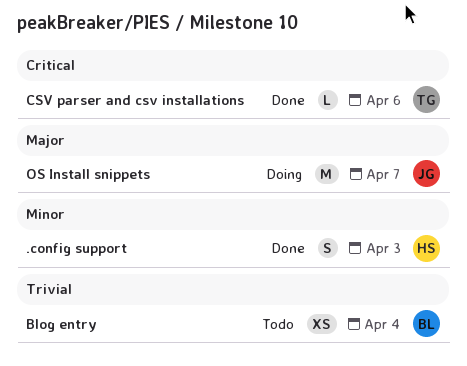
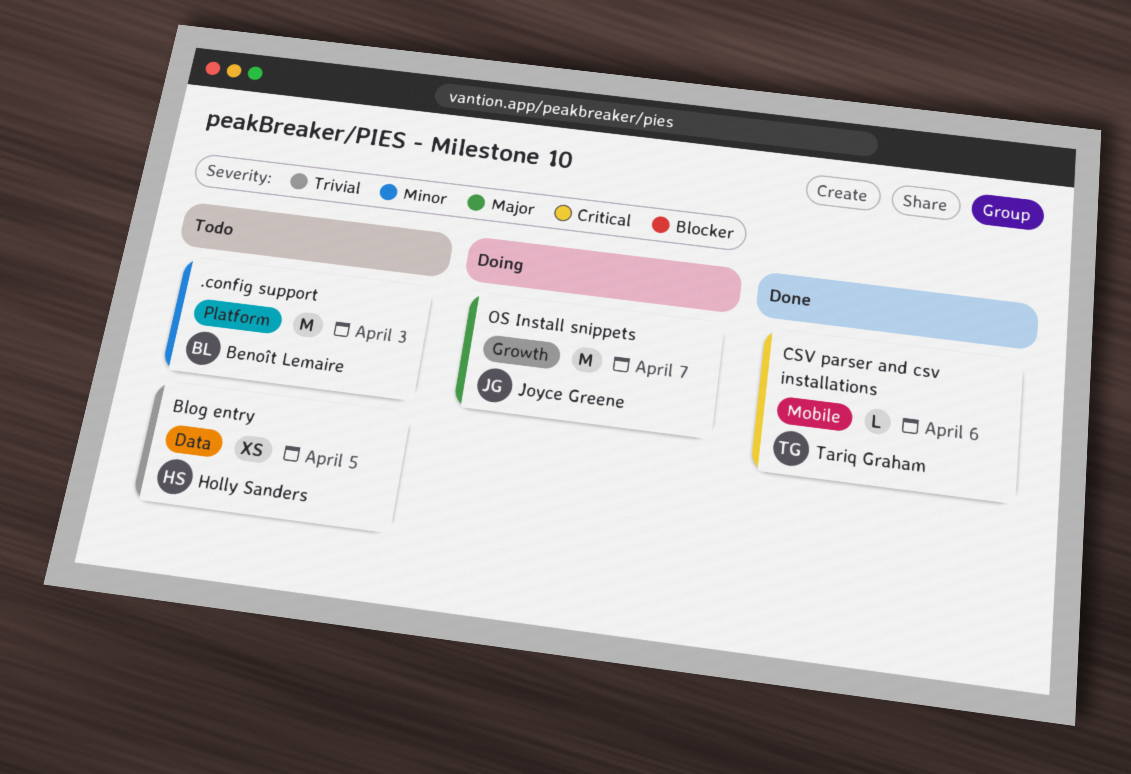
.config support, status: Done -> Todo
.config support, owner: Holly Sanders -> Benoît Lemaire
.config support, estimate: S -> M
Blog entry, owner: Benoît Lemaire -> Holly Sanders
Blog entry, due: Apr 4 -> Apr 5

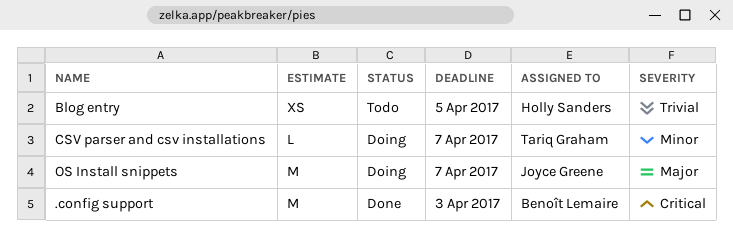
.config support, status: Todo -> Done
.config support, priority: Minor -> Critical
CSV parser and csv installations, status: Done -> Doing
CSV parser and csv installations, priority: Critical -> Minor
CSV parser and csv installations, due: Apr 6 -> Apr 7

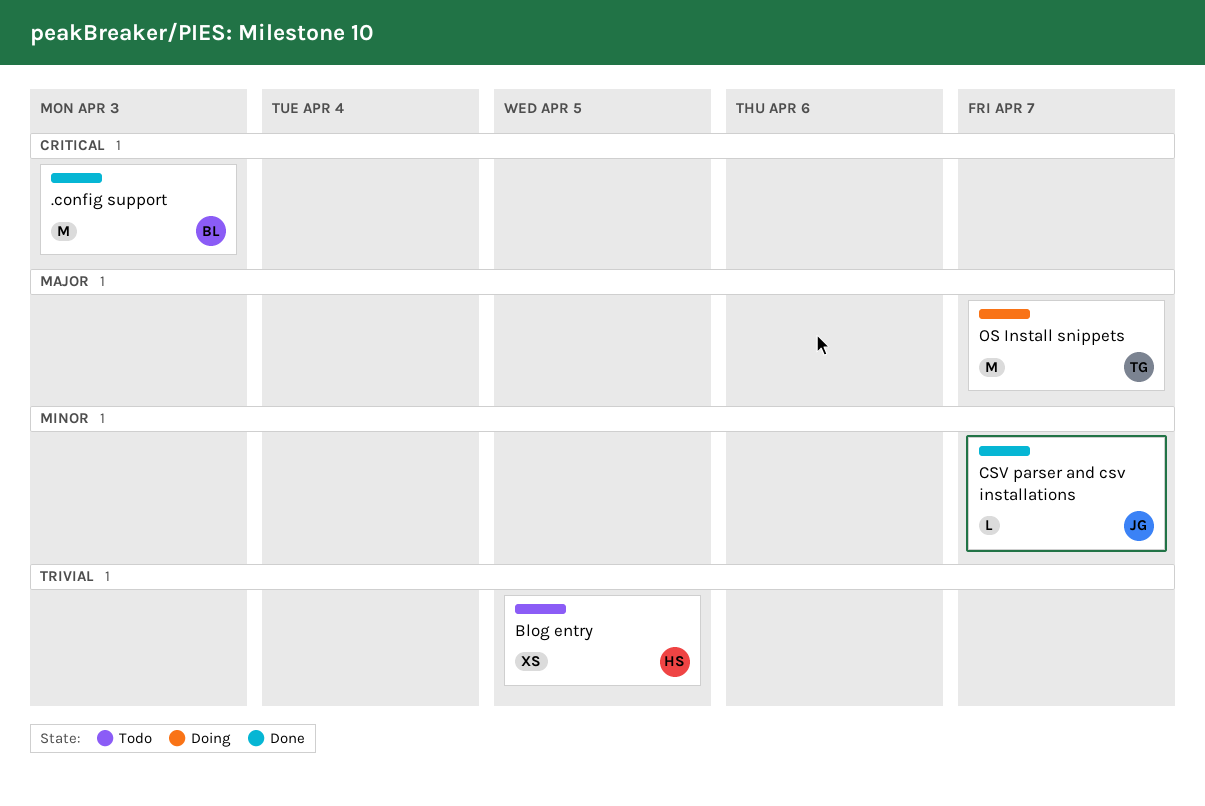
CSV parser and csv installations, status: Doing -> Done
CSV parser and csv installations, owner: Tariq Graham -> Joyce Greene
OS Install snippets, owner: Joyce Greene -> Tariq Graham

